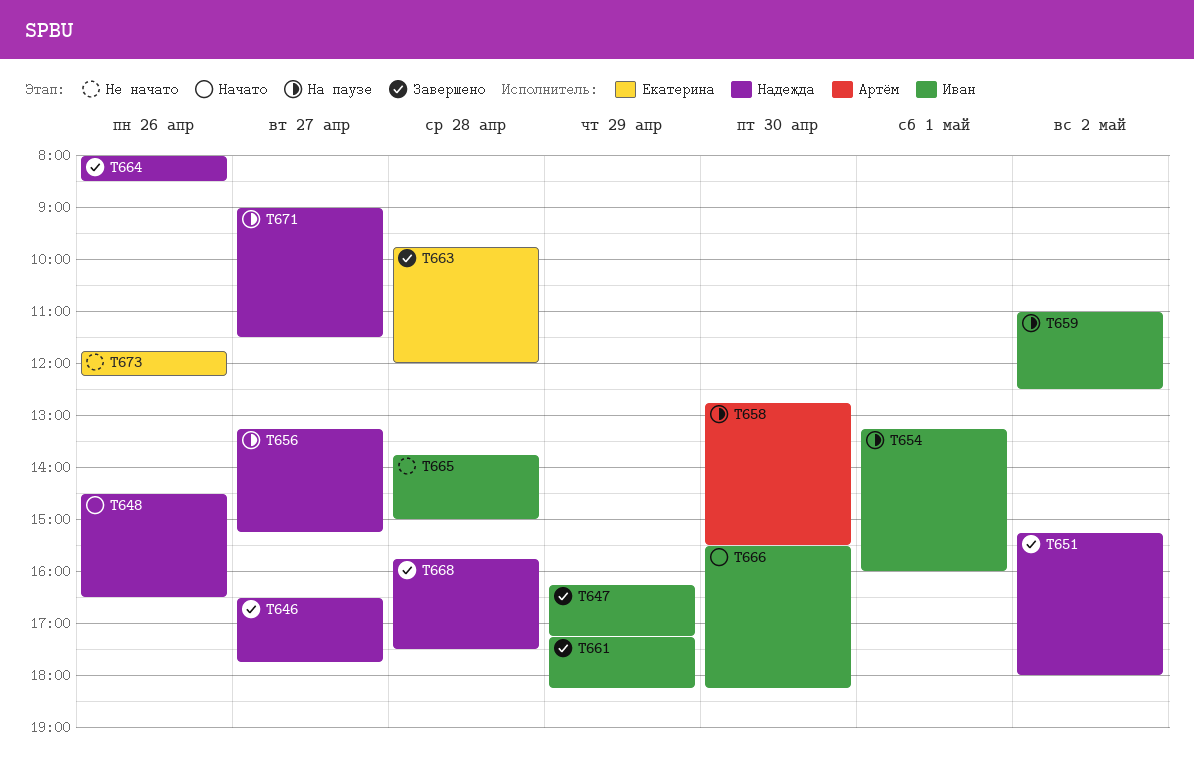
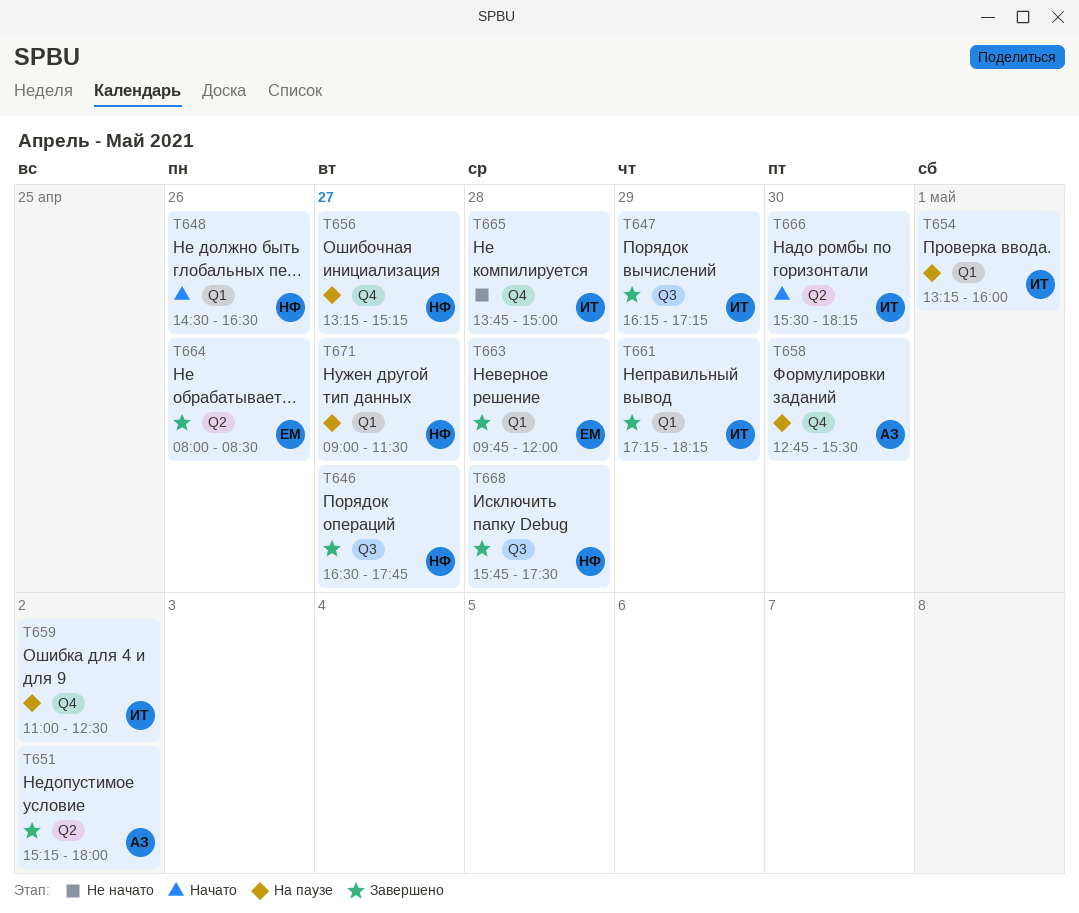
T651, owner: Надежда -> Артём
T664, owner: Надежда -> Екатерина
T673: present -> none

